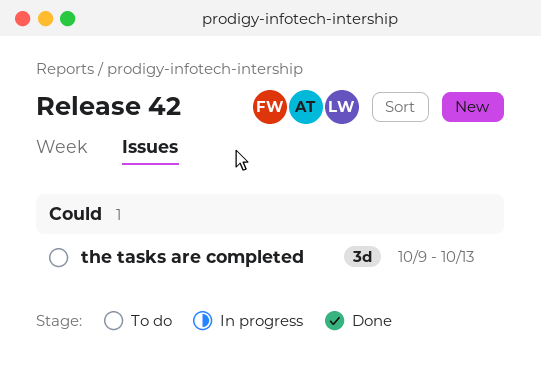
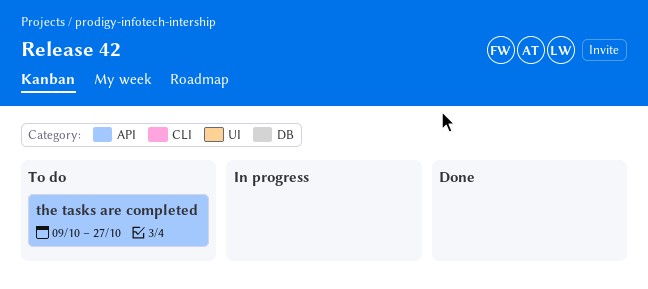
the tasks are completed, due: Oct 13 -> Oct 27

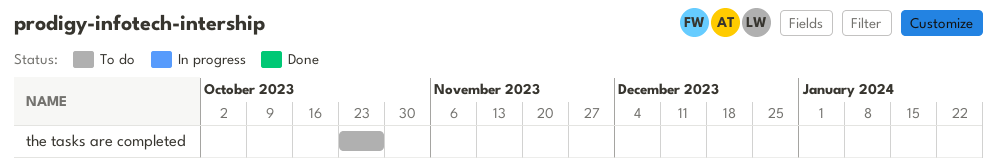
the tasks are completed, start: Oct 9 -> Oct 23

